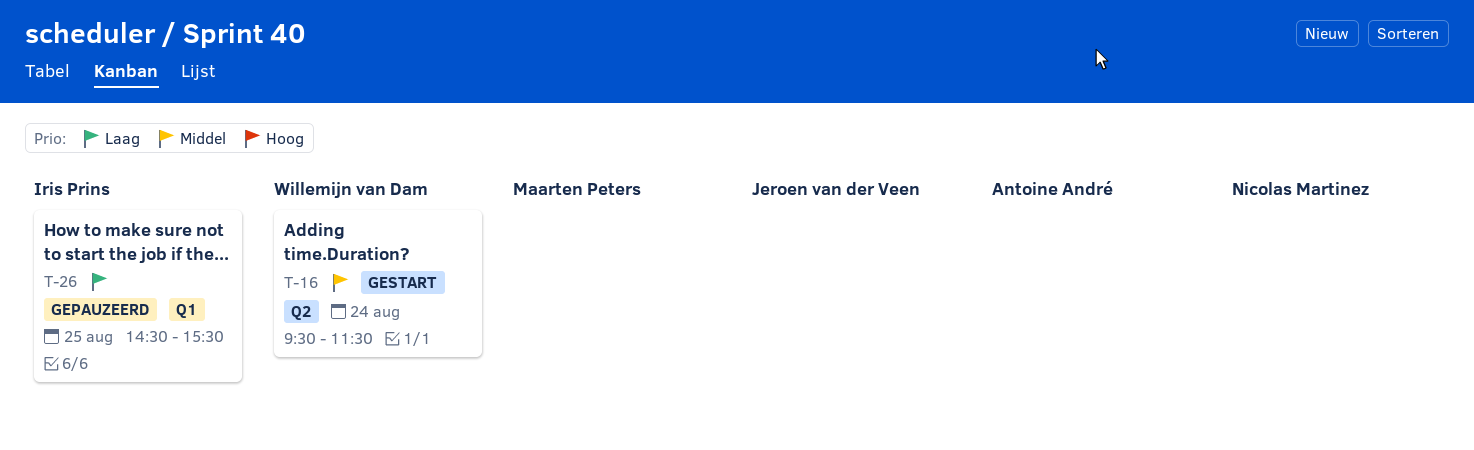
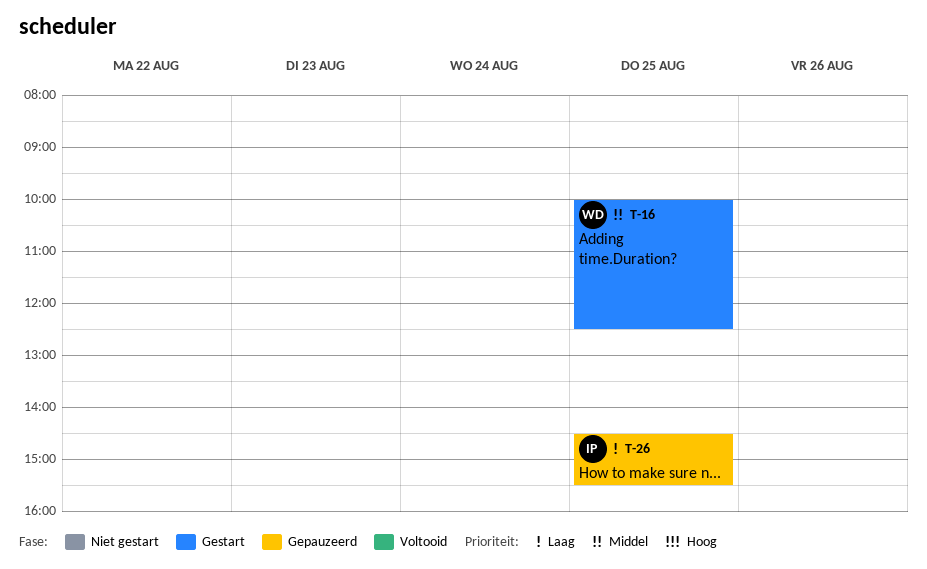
T-16, day: Aug 24 -> Aug 25
T-16, begins: 09:30 -> 10:00
T-16, ends: 11:30 -> 12:30

